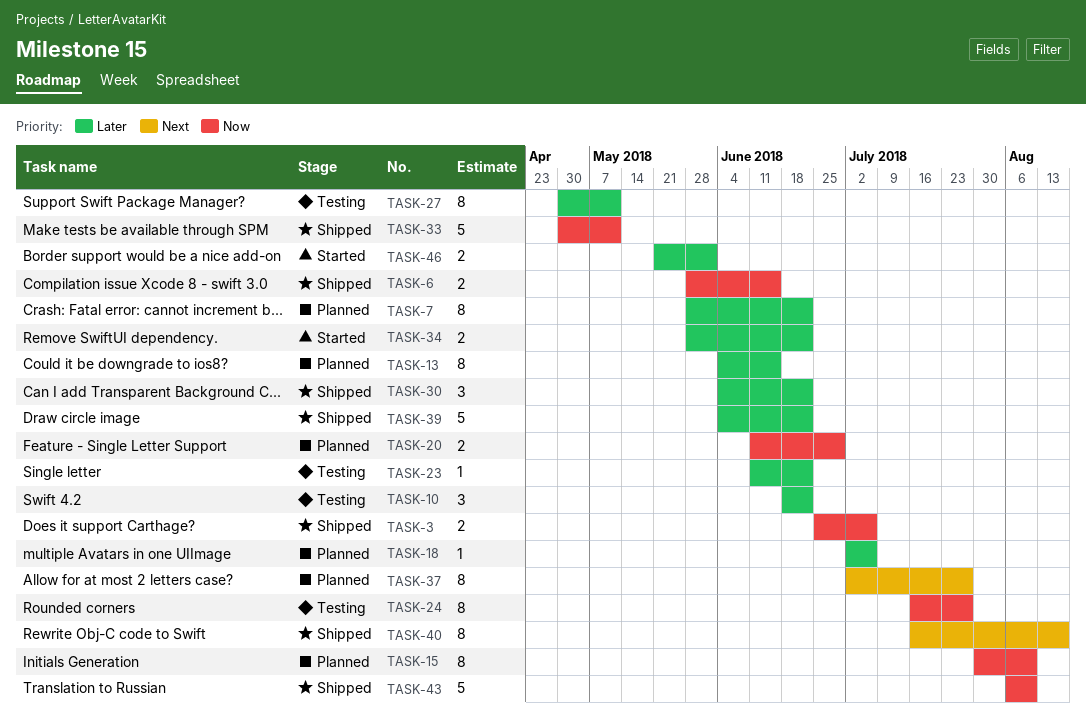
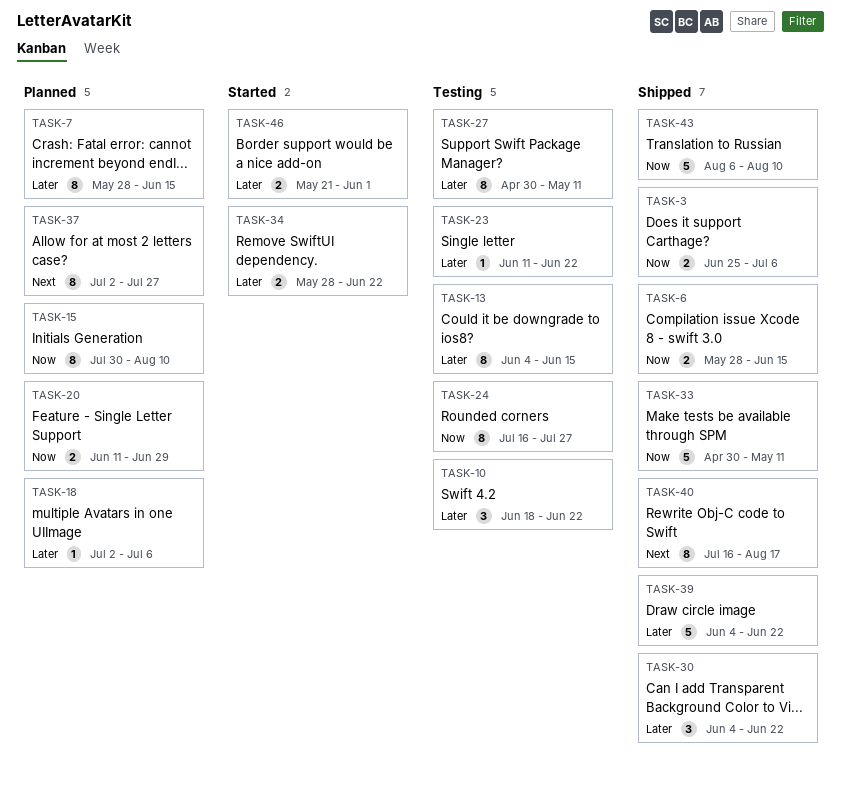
TASK-7, due: Jun 22 -> Jun 15
TASK-13, status: Planned -> Testing

